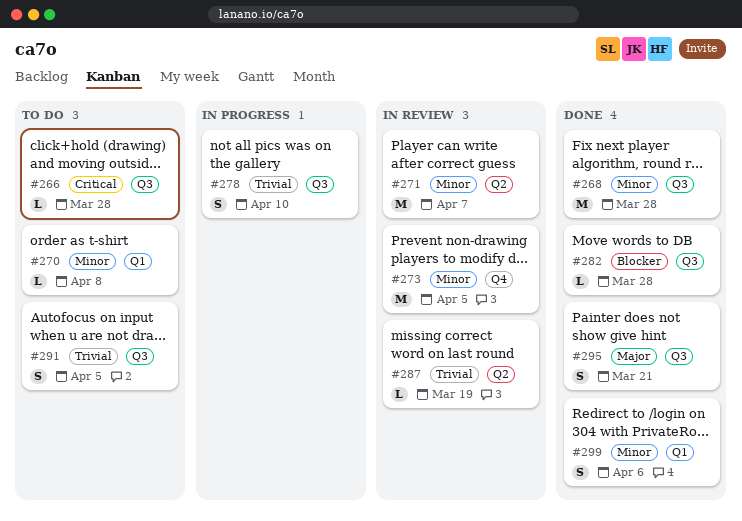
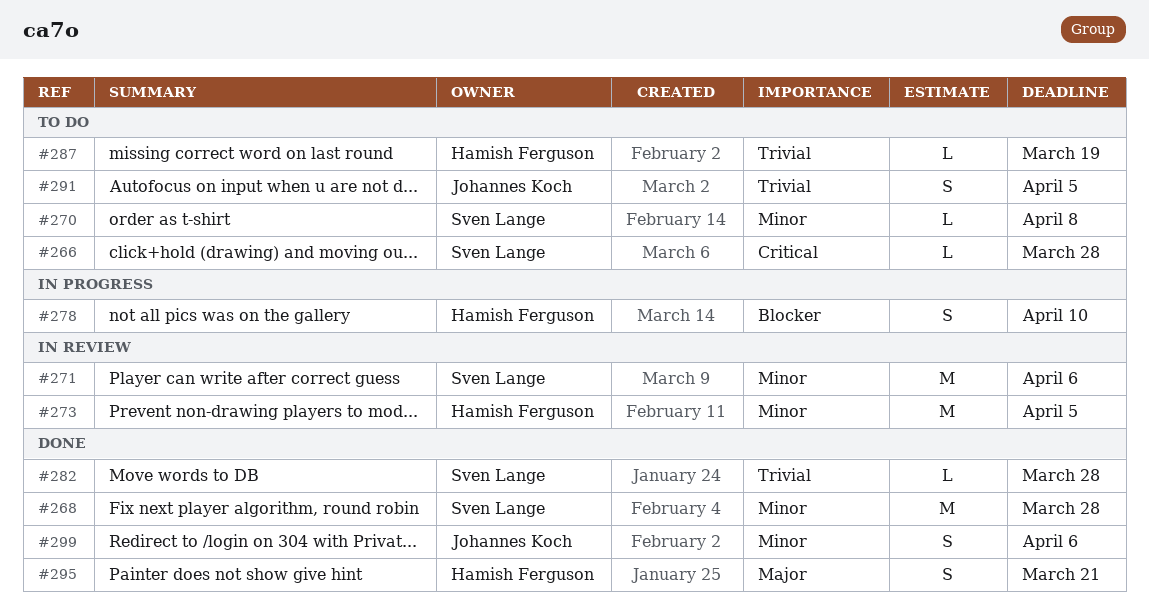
#271, due: Apr 7 -> Apr 6
#278, priority: Trivial -> Blocker
#282, priority: Blocker -> Trivial
#287, status: In review -> To do

